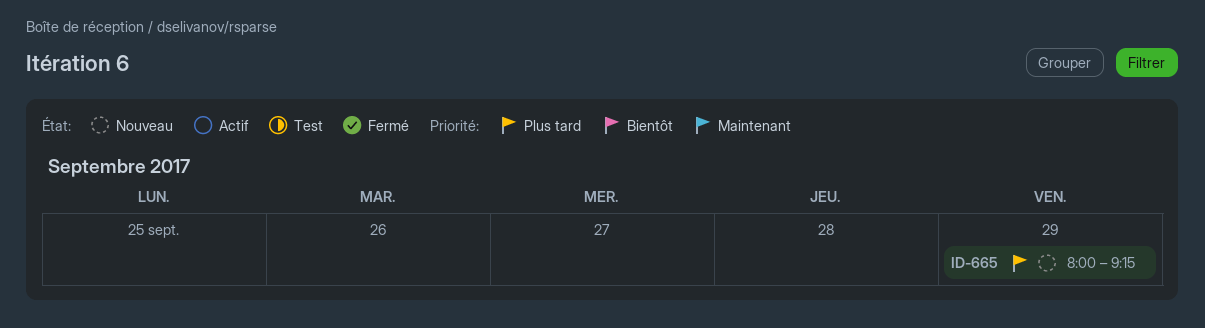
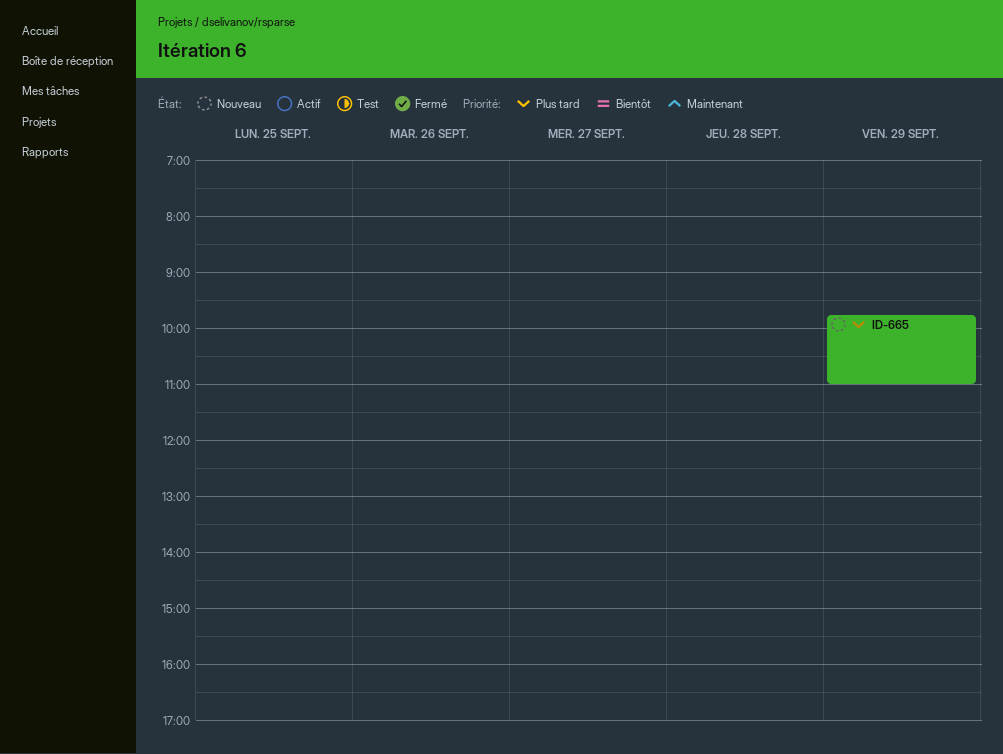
ID-665, begins: 08:00 -> 09:45
ID-665, ends: 09:15 -> 11:00

